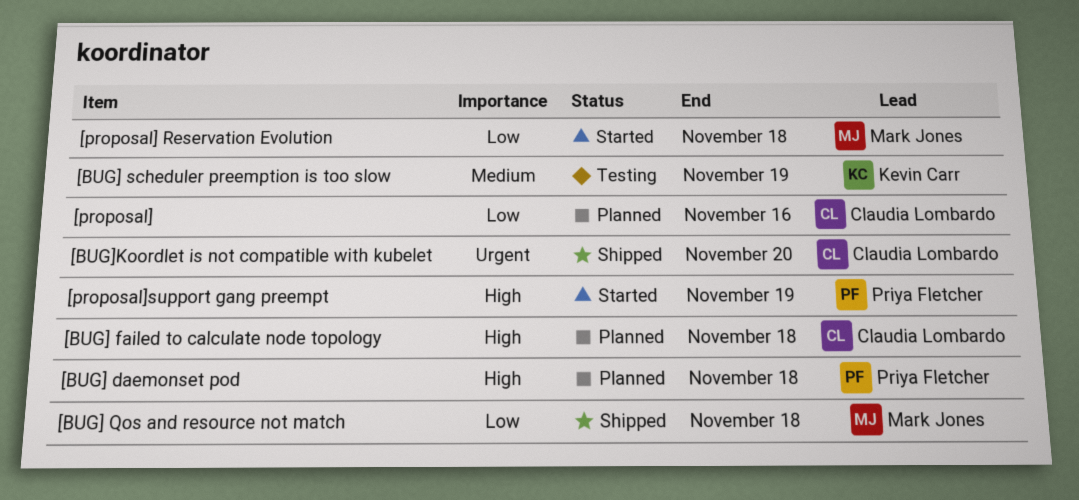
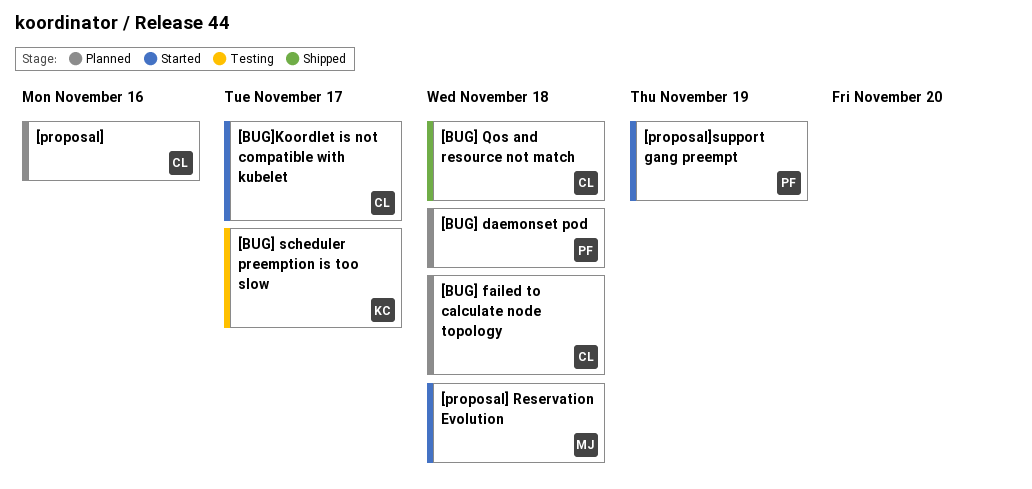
[BUG] Qos and resource not match, owner: Mark Jones -> Claudia Lombardo
[BUG] scheduler preemption is too slow, due: Nov 19 -> Nov 17
[BUG]Koordlet is not compatible with kubelet, status: Shipped -> Started
[BUG]Koordlet is not compatible with kubelet, due: Nov 20 -> Nov 17

